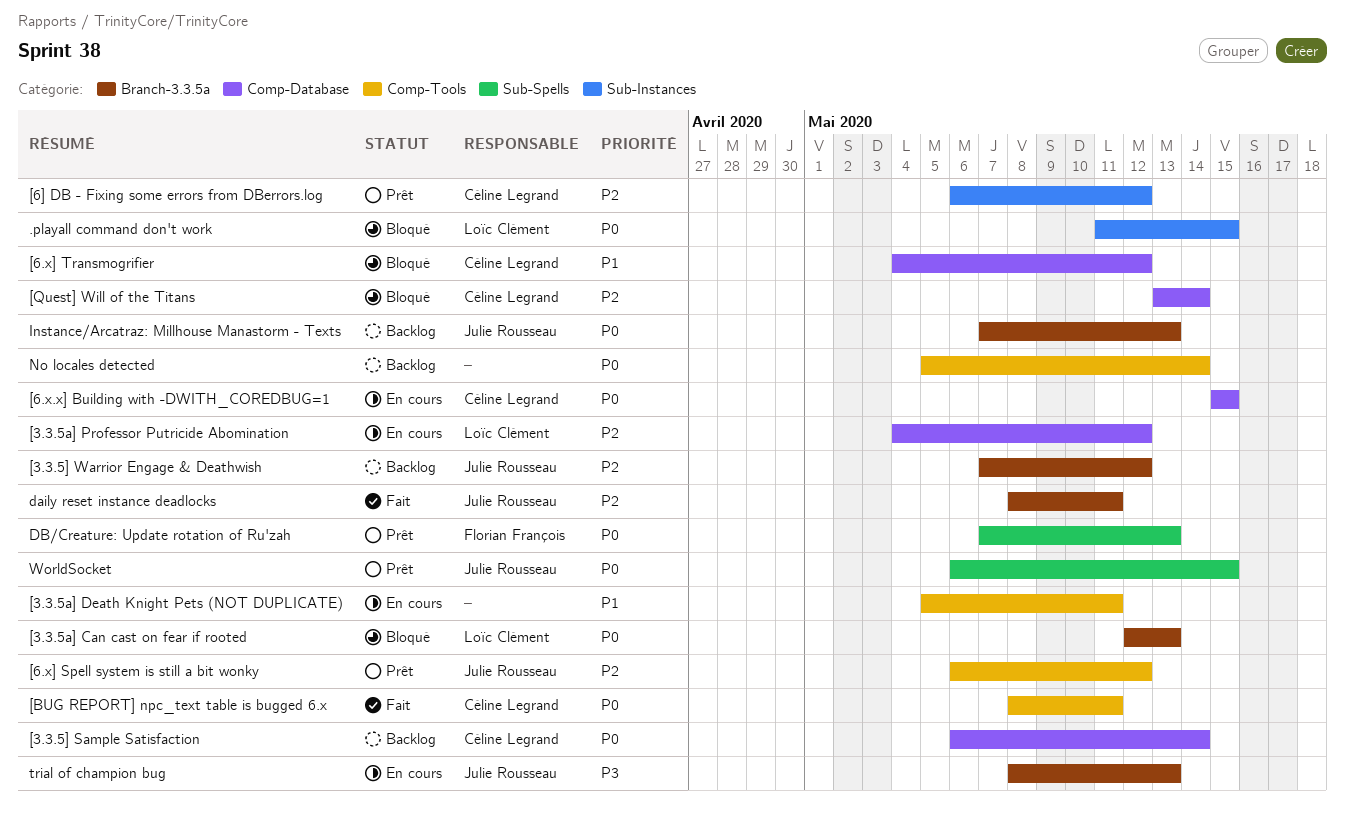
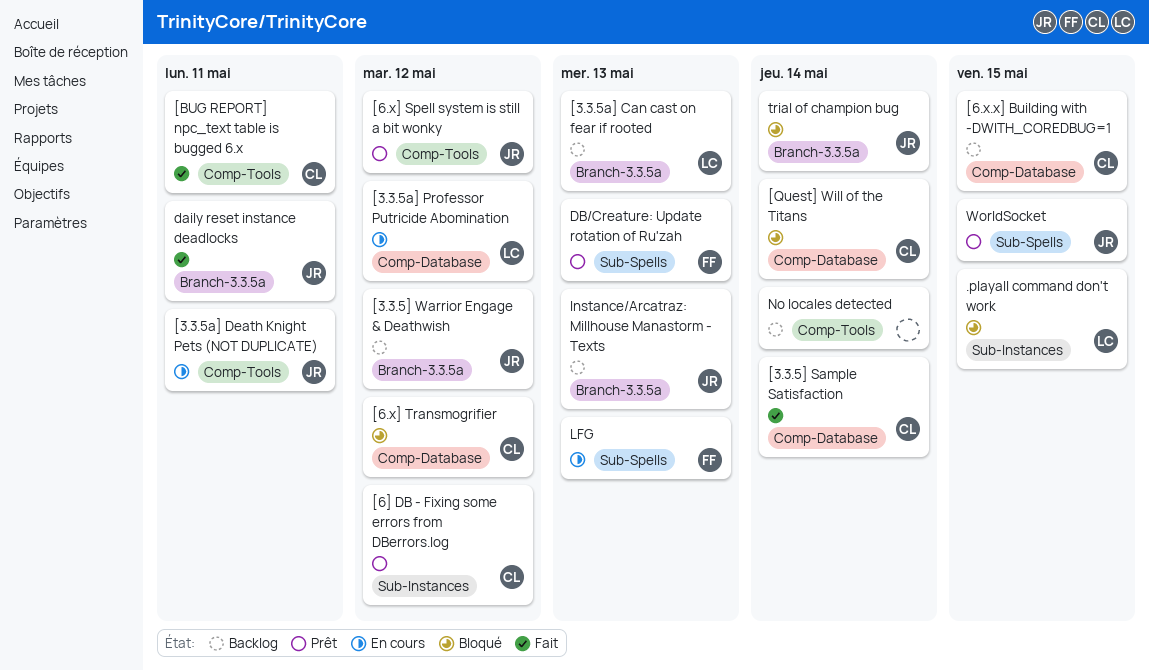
[3.3.5] Sample Satisfaction, status: Backlog -> Fait
[3.3.5a] Can cast on fear if rooted, status: Bloqué -> Backlog
[3.3.5a] Death Knight Pets (NOT DUPLICATE), owner: none -> Julie Rousseau
[6.x.x] Building with -DWITH_COREDBUG=1, status: En cours -> Backlog
LFG: none -> present
trial of champion bug, status: En cours -> Bloqué
trial of champion bug, due: May 13 -> May 14

